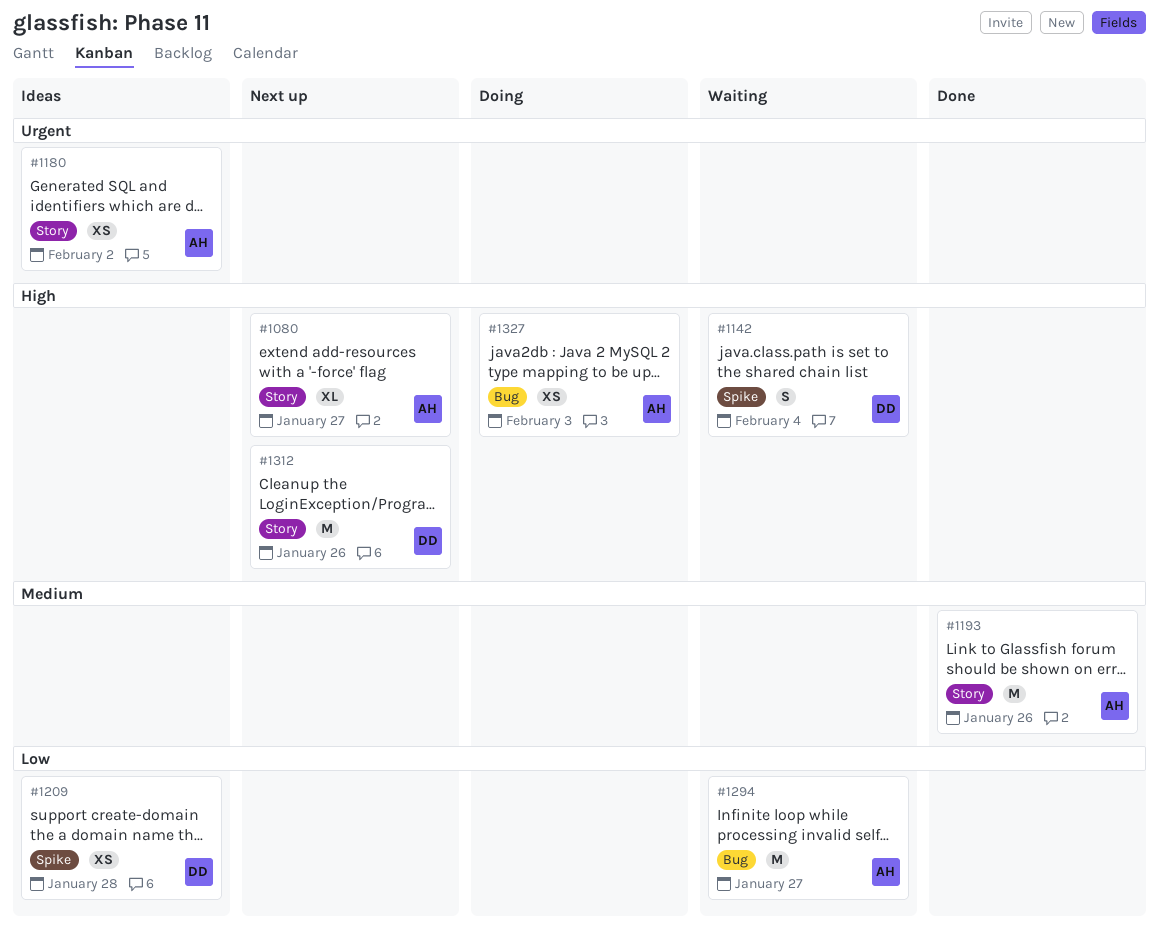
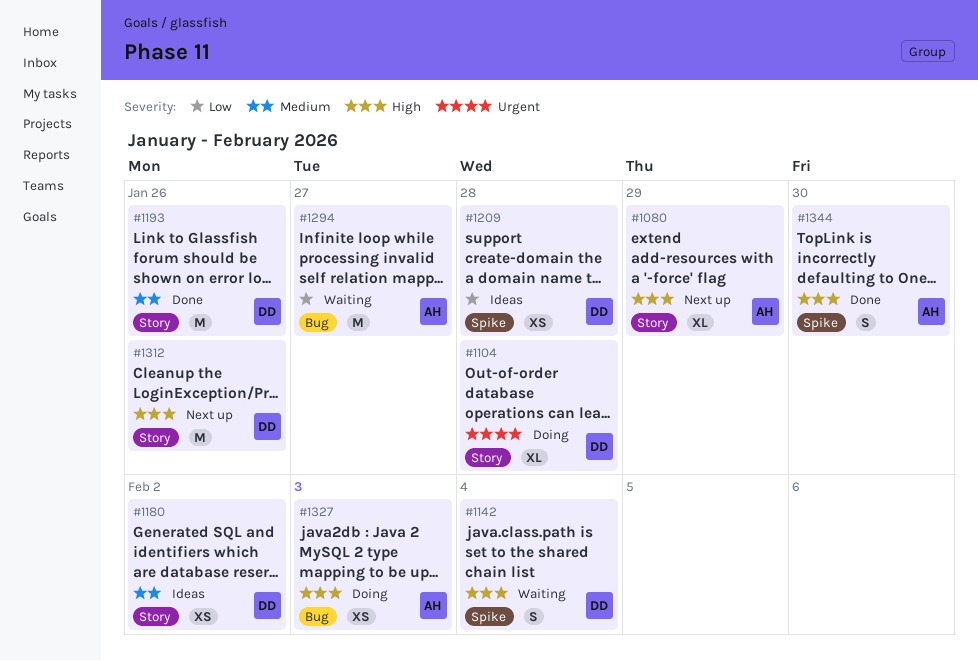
#1080, due: Jan 27 -> Jan 29
#1104: none -> present
#1180, owner: AH -> DD
#1180, priority: Urgent -> Medium
#1193, owner: AH -> DD
#1344: none -> present

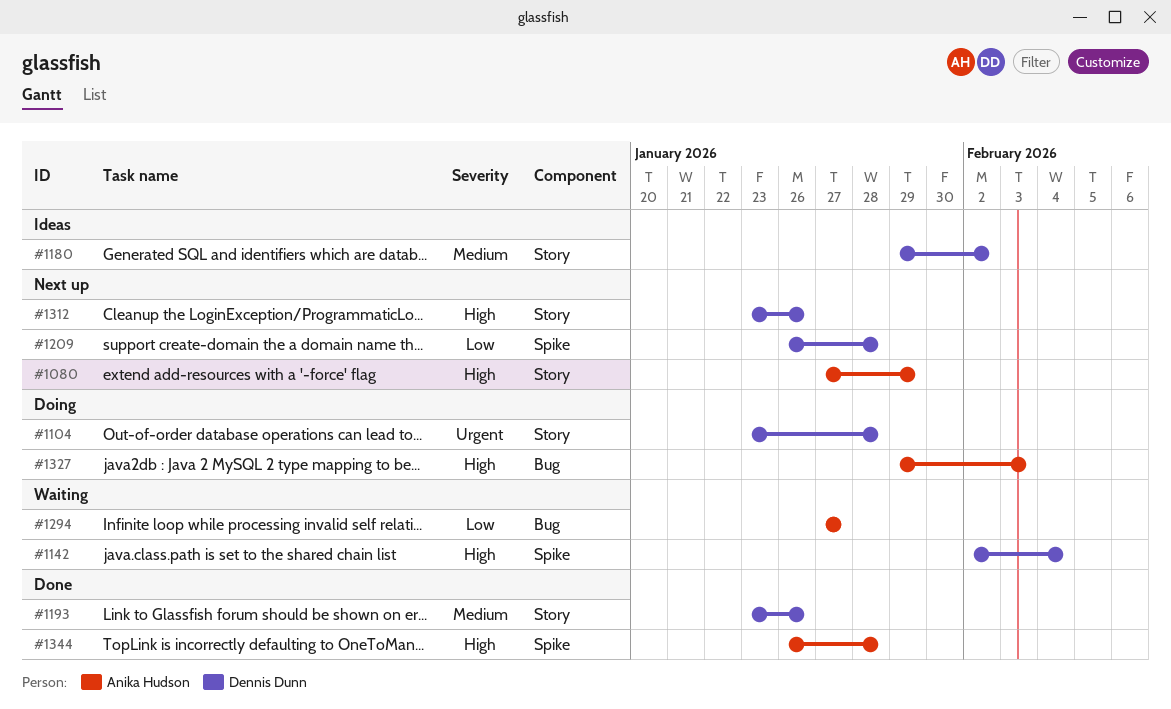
#1209, status: Ideas -> Next up
#1344, due: Jan 30 -> Jan 28

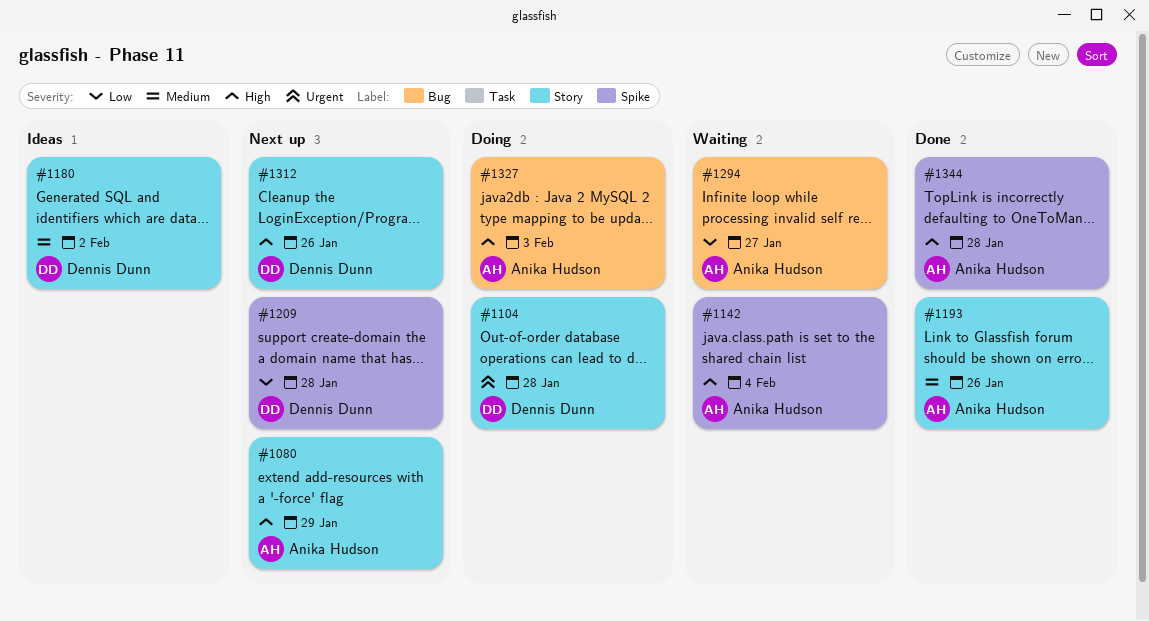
#1142, owner: Dennis Dunn -> Anika Hudson
#1193, owner: Dennis Dunn -> Anika Hudson

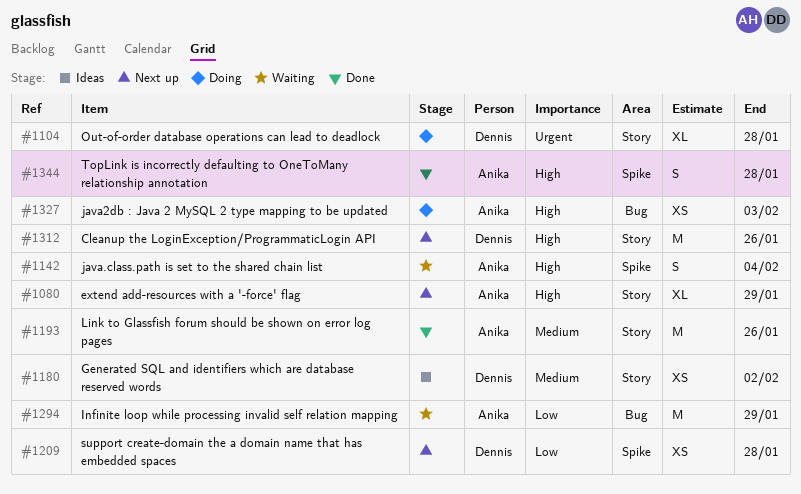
#1294, due: Jan 27 -> Jan 29

